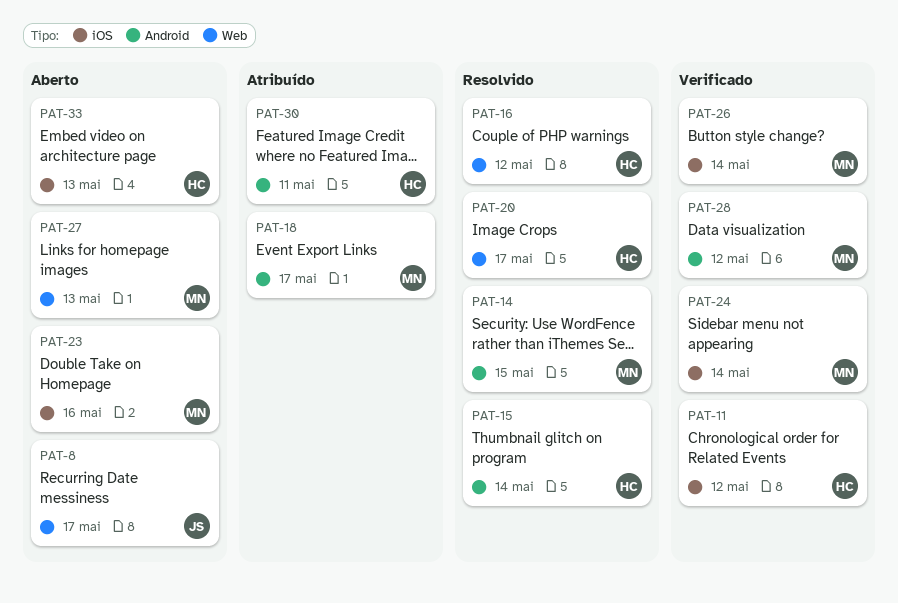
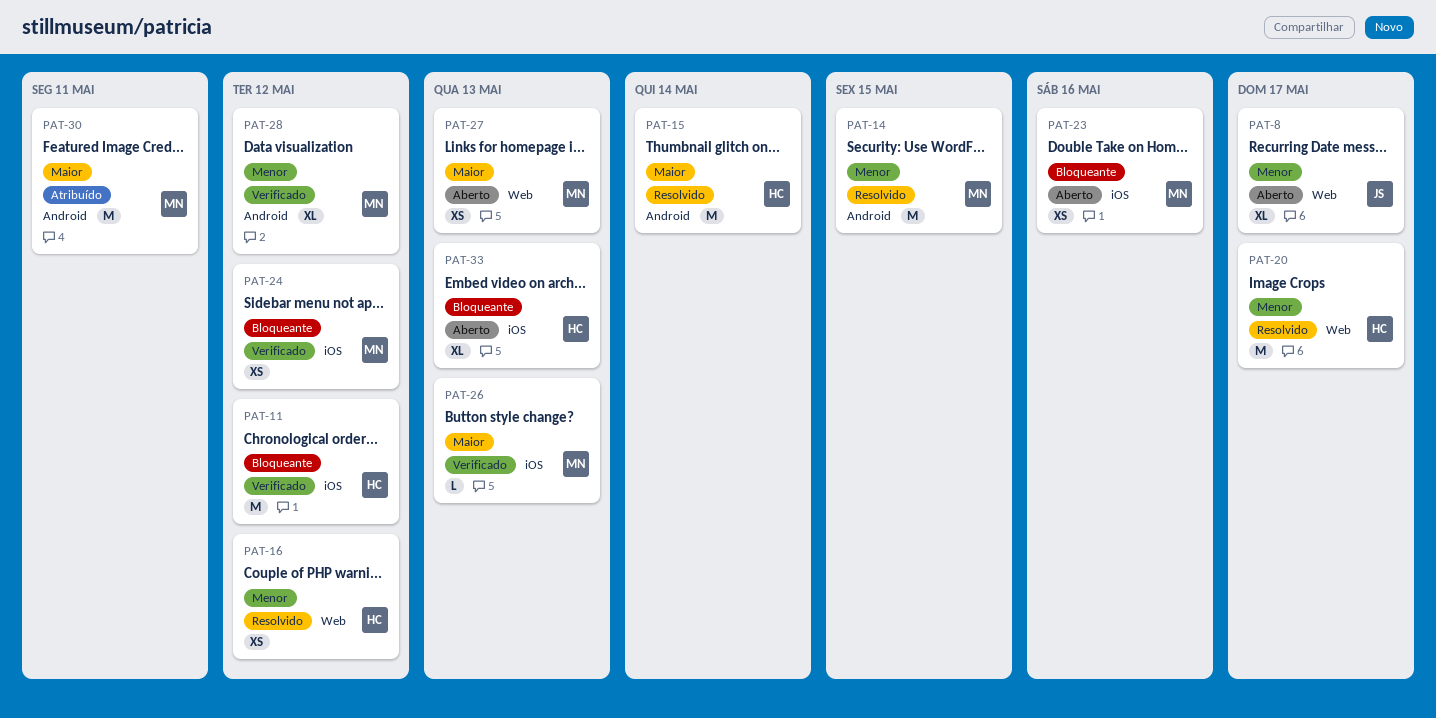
PAT-18: present -> none
PAT-24, due: May 14 -> May 12
PAT-26, due: May 14 -> May 13
PAT-30, owner: HC -> MN

